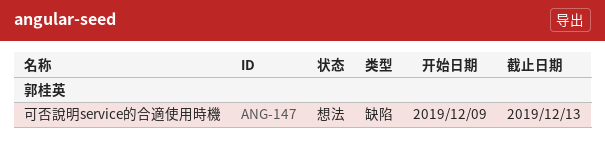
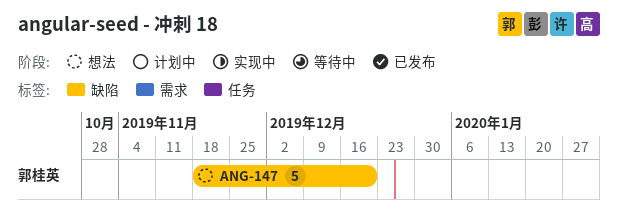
ANG-147, start: Dec 9 -> Nov 18
ANG-147, due: Dec 13 -> Dec 20

